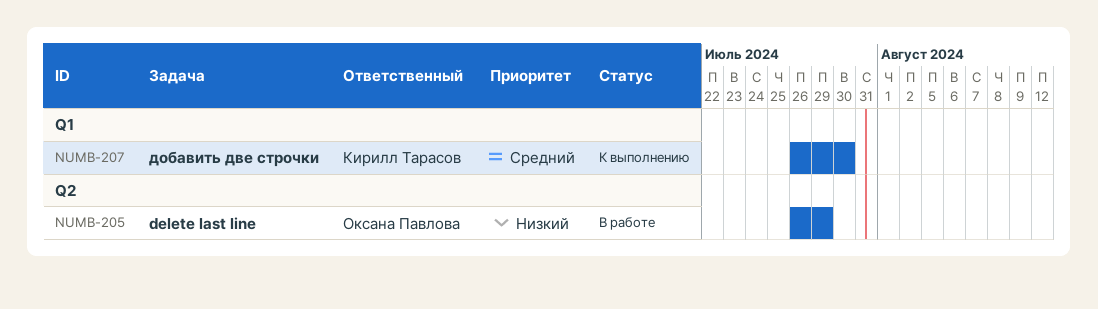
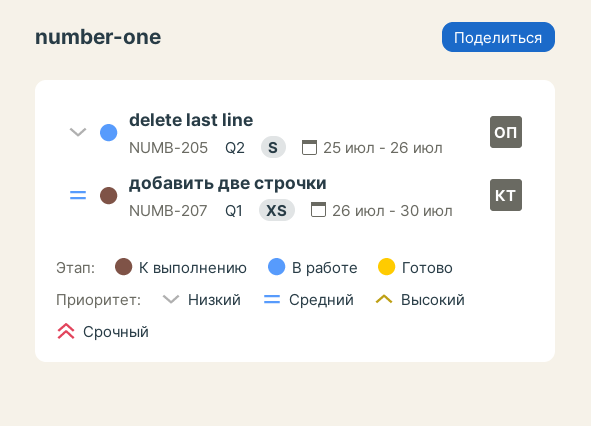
NUMB-205, start: Jul 26 -> Jul 25
NUMB-205, due: Jul 29 -> Jul 26

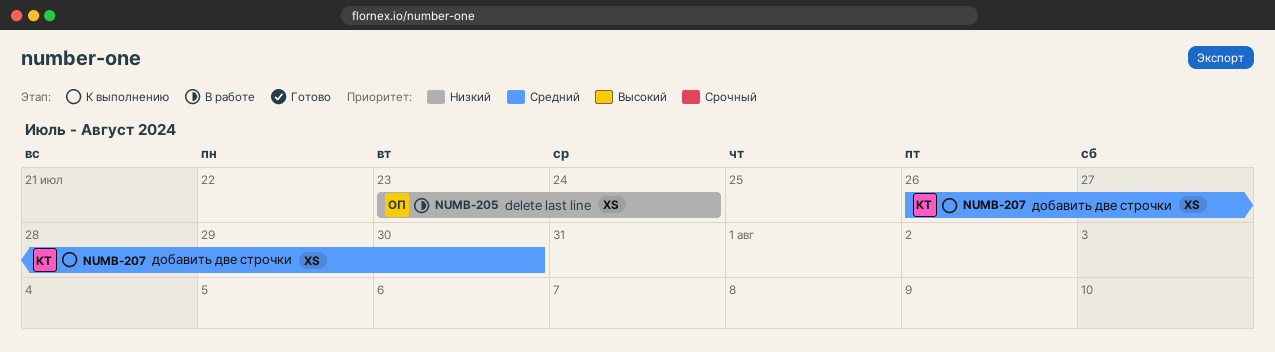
NUMB-205, estimate: S -> XS
NUMB-205, start: Jul 25 -> Jul 23
NUMB-205, due: Jul 26 -> Jul 24

